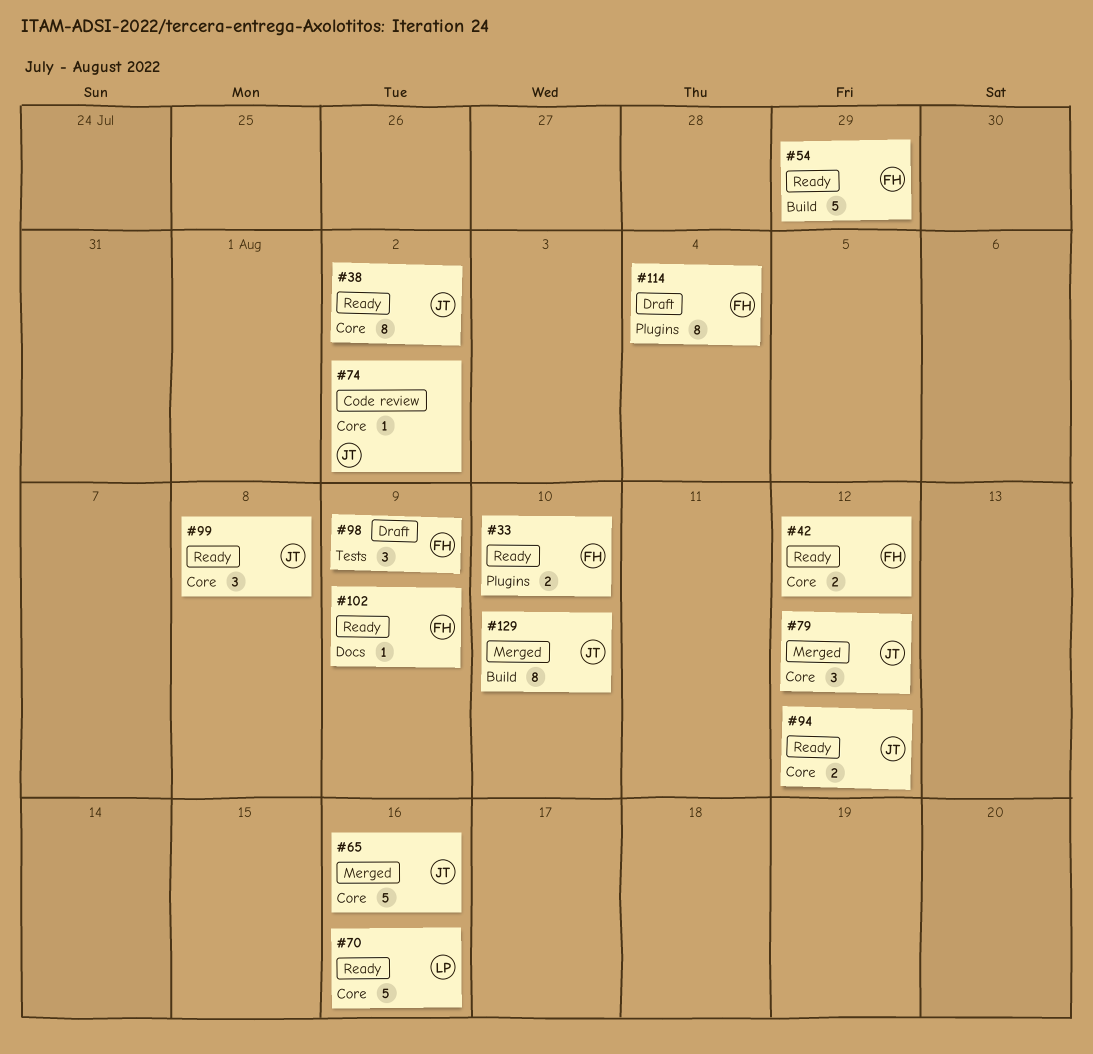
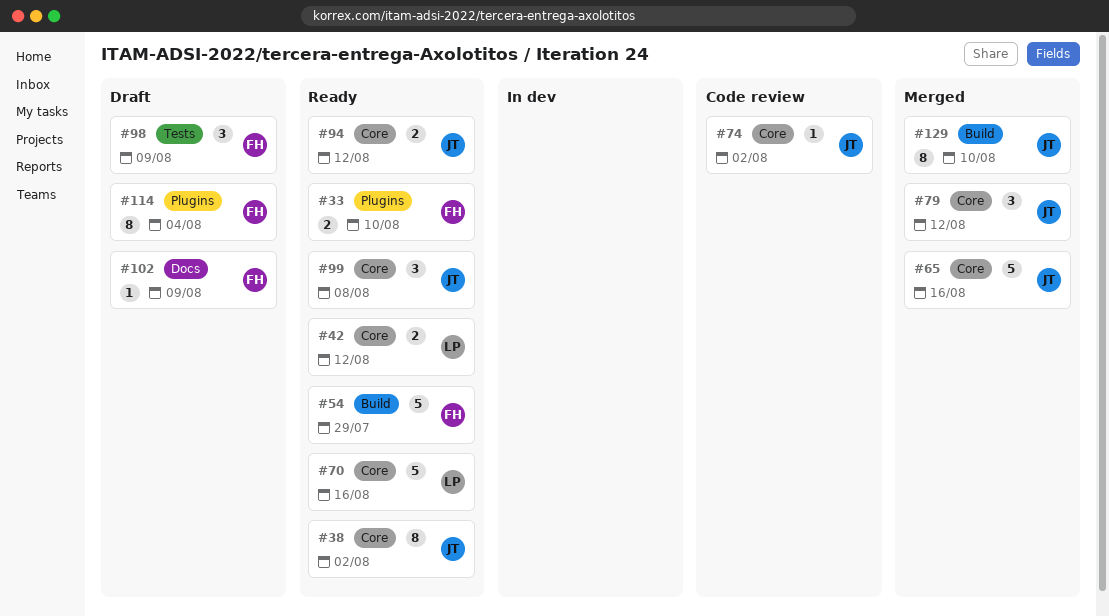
#42, owner: FH -> LP
#102, status: Ready -> Draft

